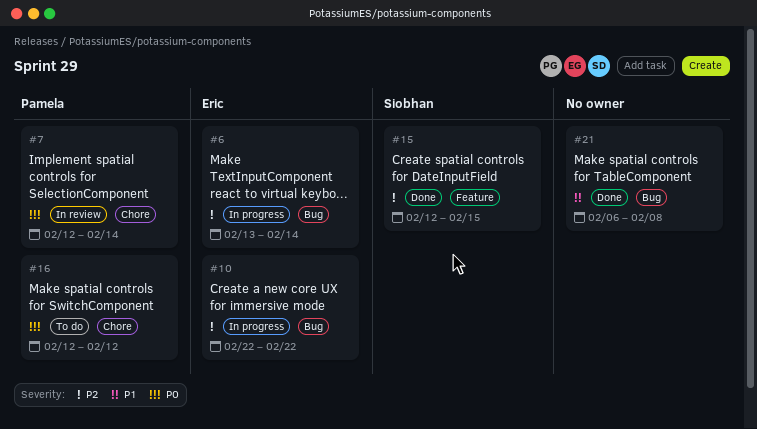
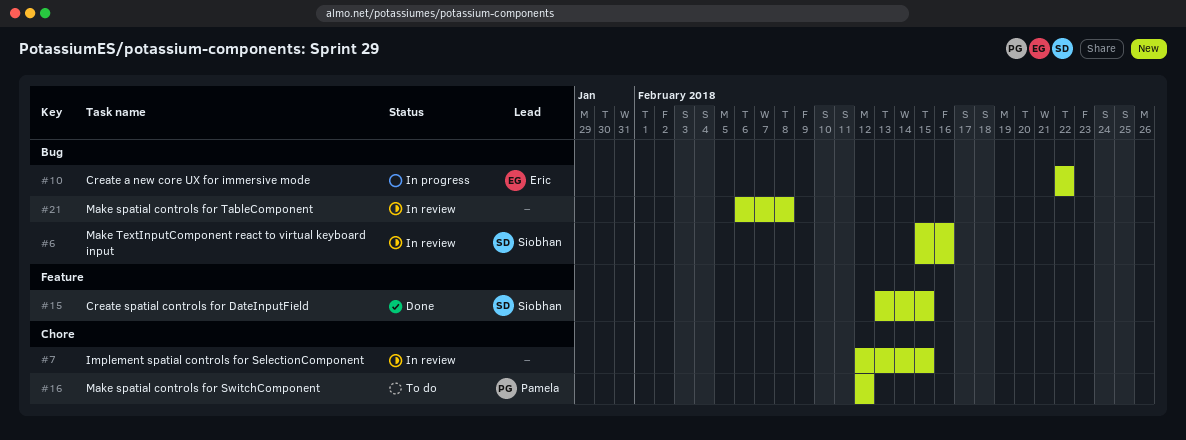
#6, status: In progress -> In review
#6, owner: Eric -> Siobhan
#6, start: Feb 13 -> Feb 15
#6, due: Feb 14 -> Feb 16
#7, owner: Pamela -> none
#7, due: Feb 14 -> Feb 15
#15, start: Feb 12 -> Feb 13
#21, status: Done -> In review

